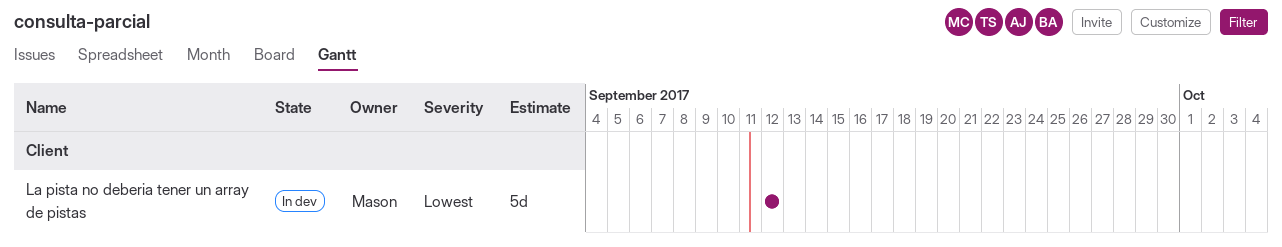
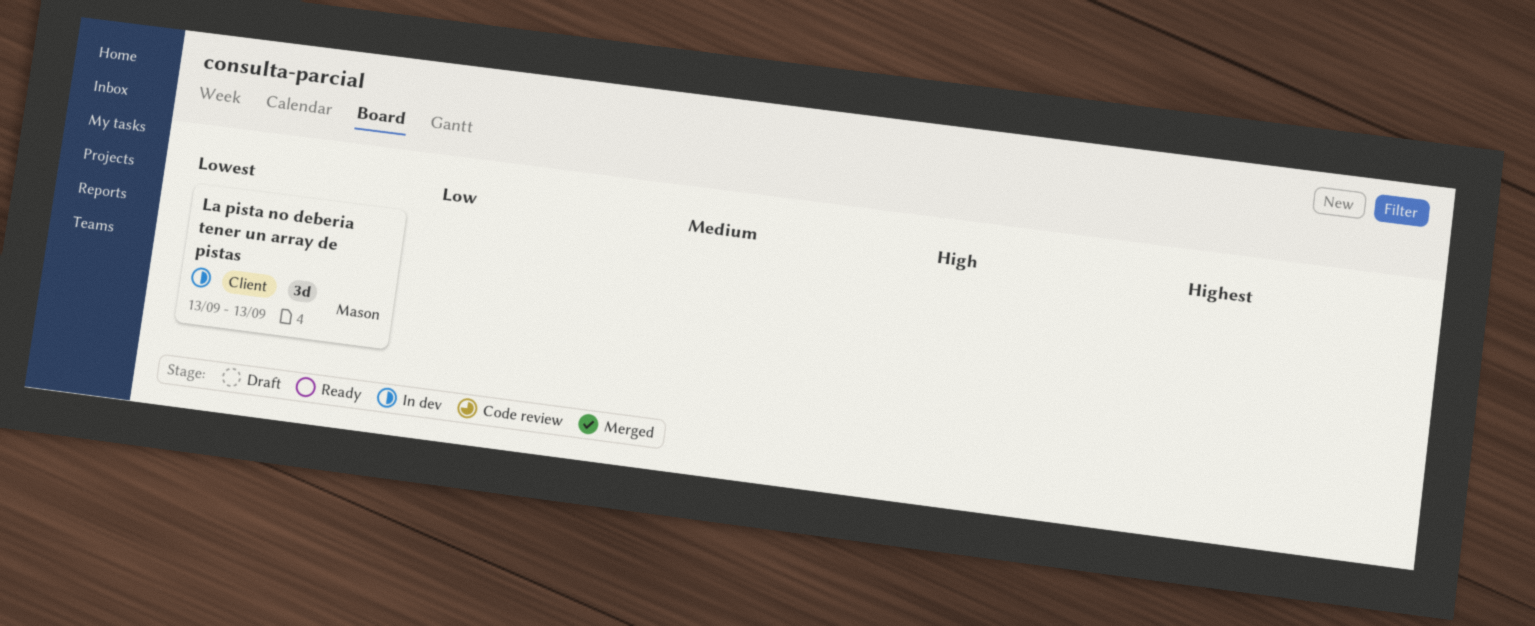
La pista no deberia tener un array de pistas, estimate: 5d -> 3d
La pista no deberia tener un array de pistas, start: Sep 12 -> Sep 13
La pista no deberia tener un array de pistas, due: Sep 12 -> Sep 13

